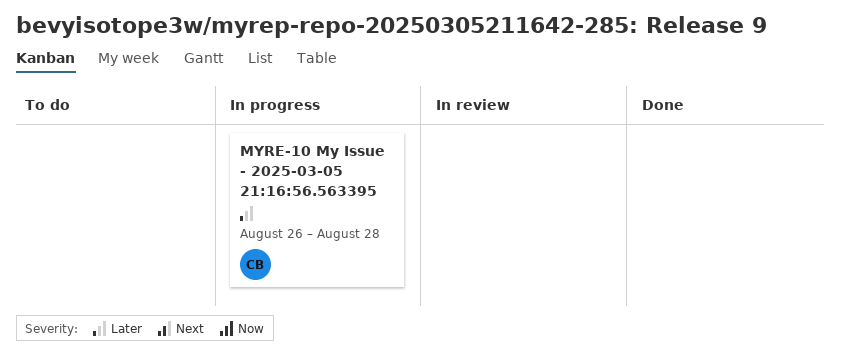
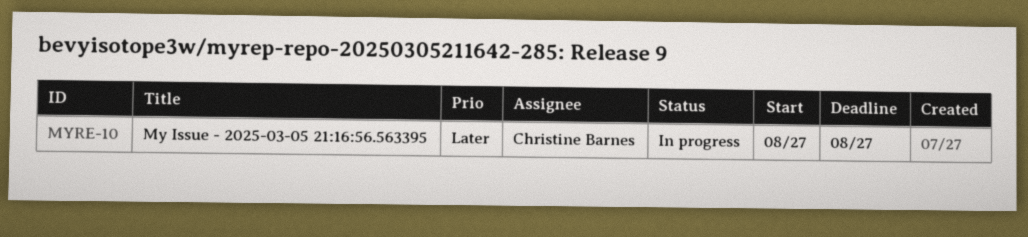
MYRE-10, start: Aug 26 -> Aug 27
MYRE-10, due: Aug 28 -> Aug 27

